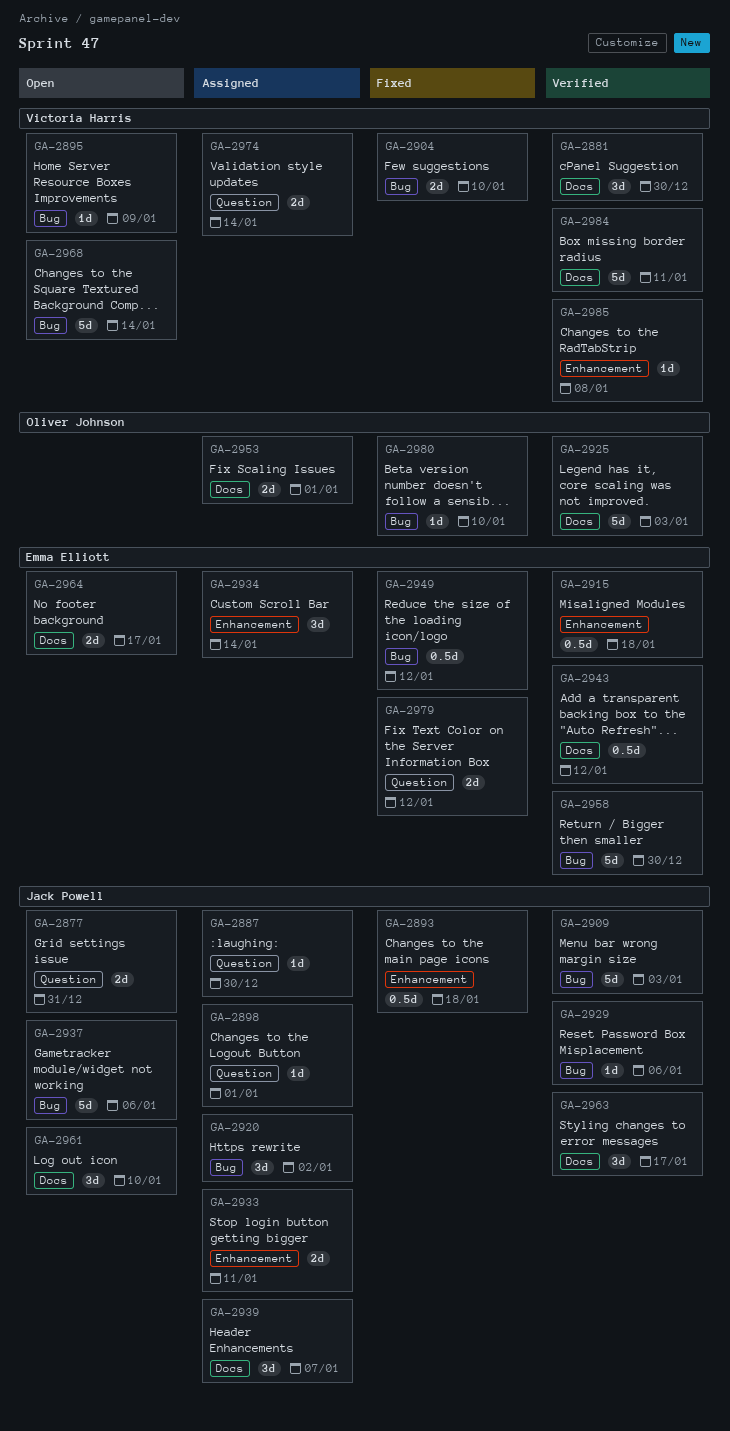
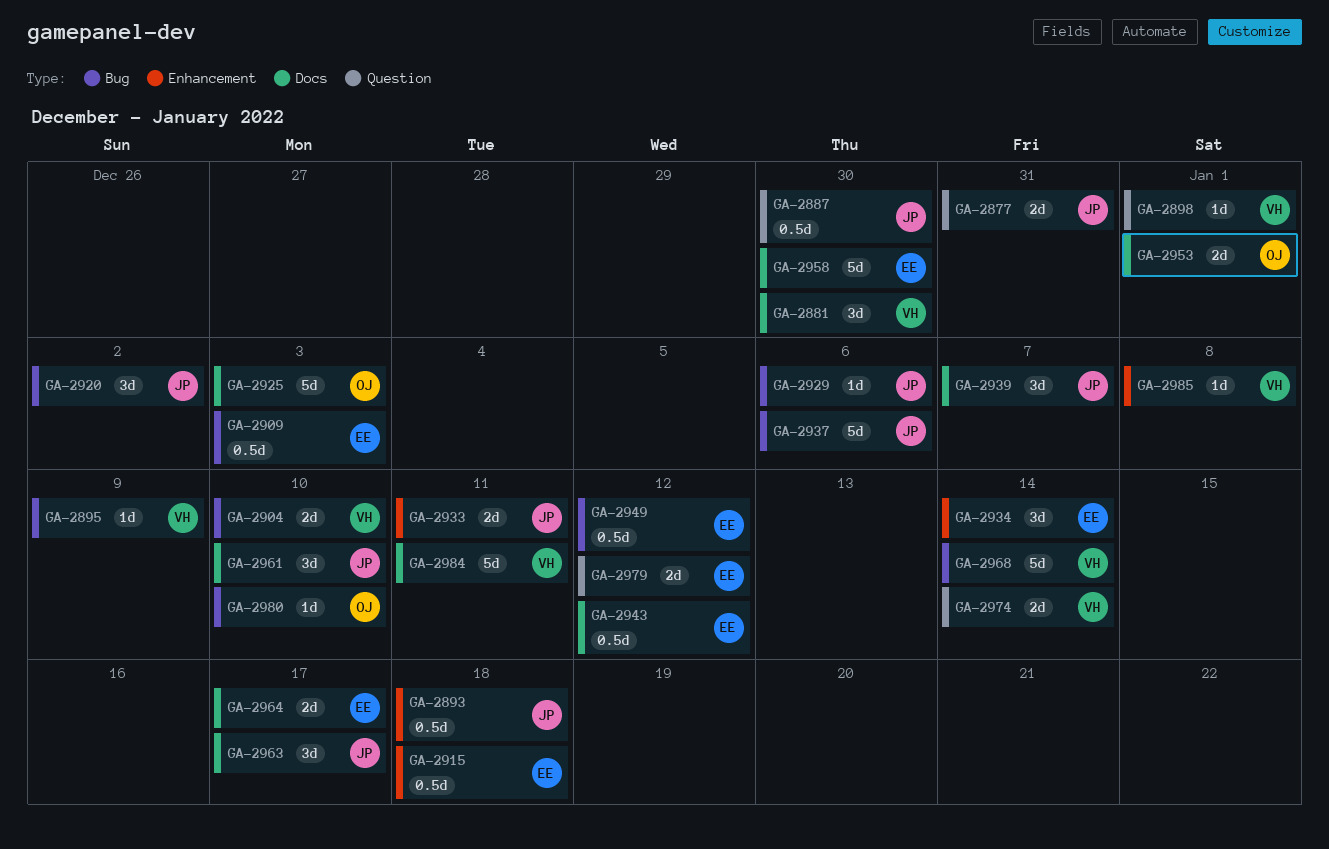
GA-2887, estimate: 1d -> 0.5d
GA-2898, owner: Jack Powell -> Victoria Harris
GA-2909, owner: Jack Powell -> Emma Elliott
GA-2909, estimate: 5d -> 0.5d
GA-2958, label: Bug -> Docs

